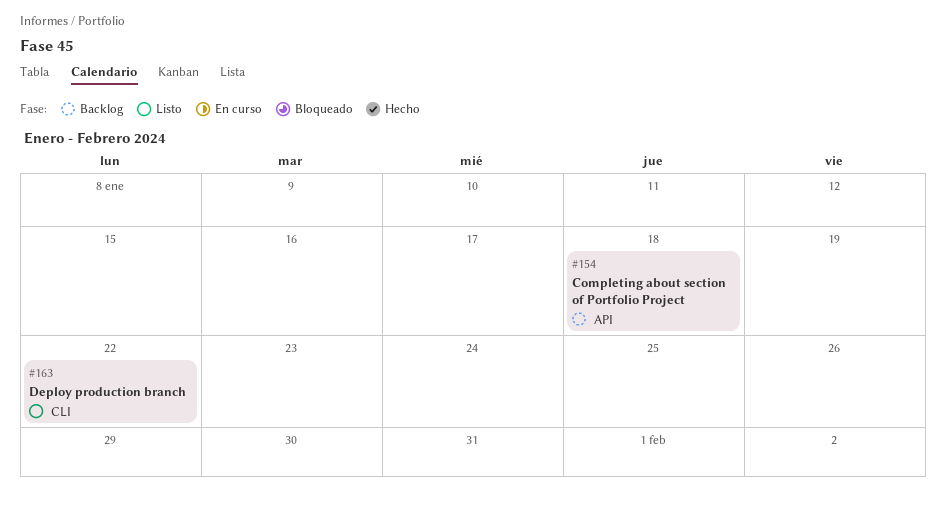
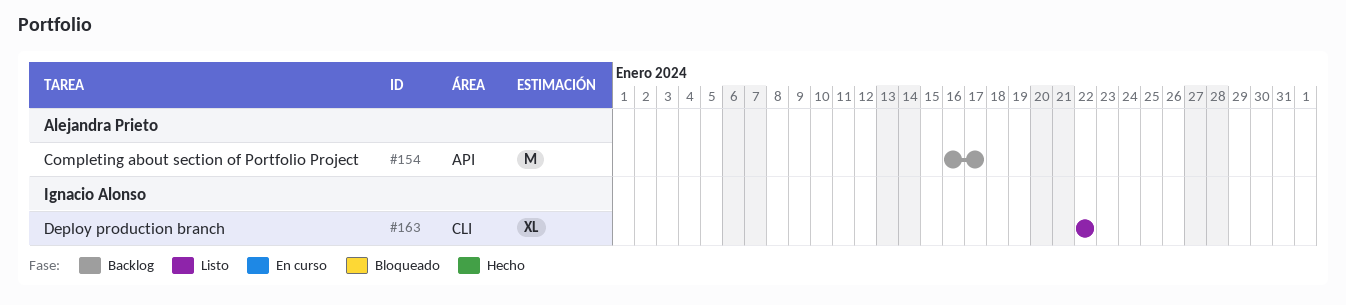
#154, due: Jan 18 -> Jan 17

